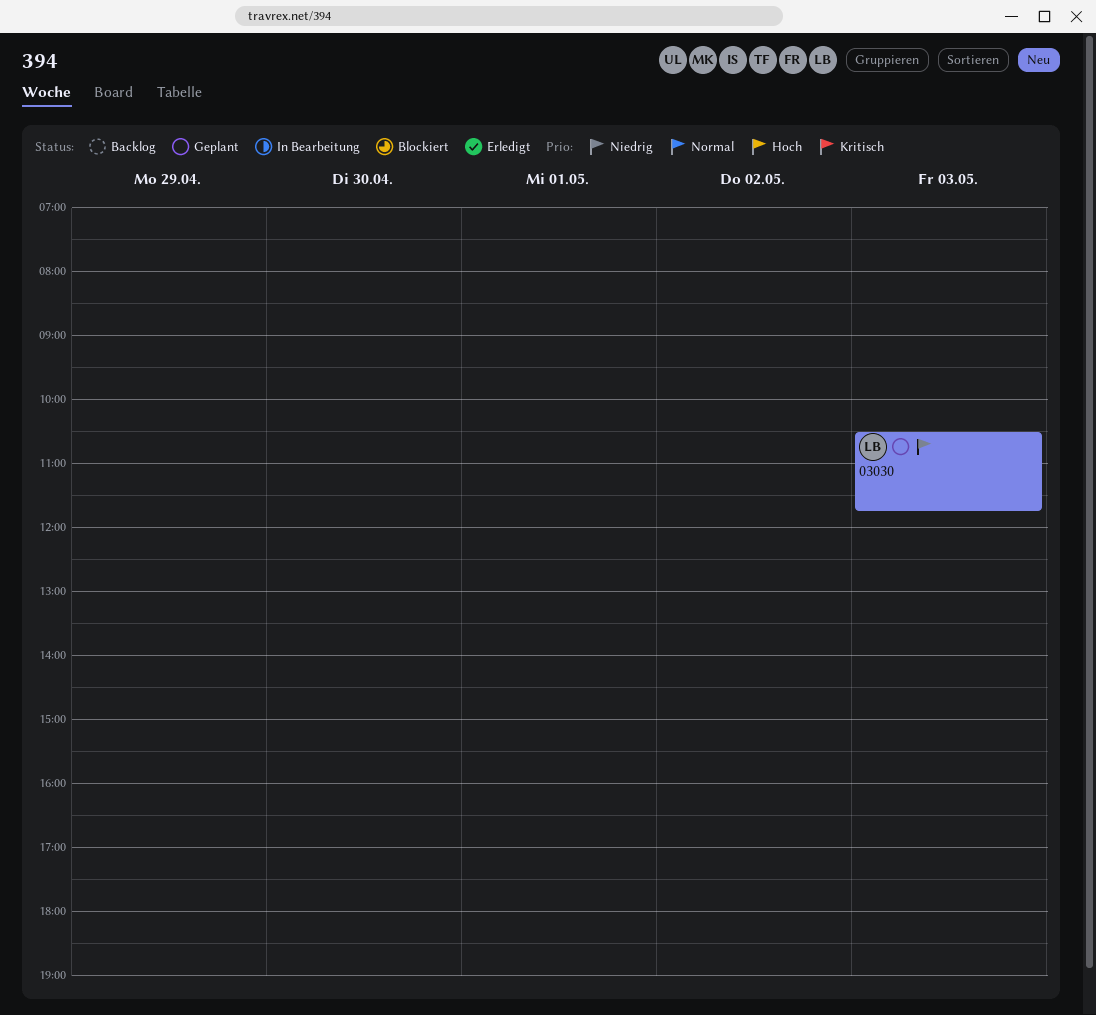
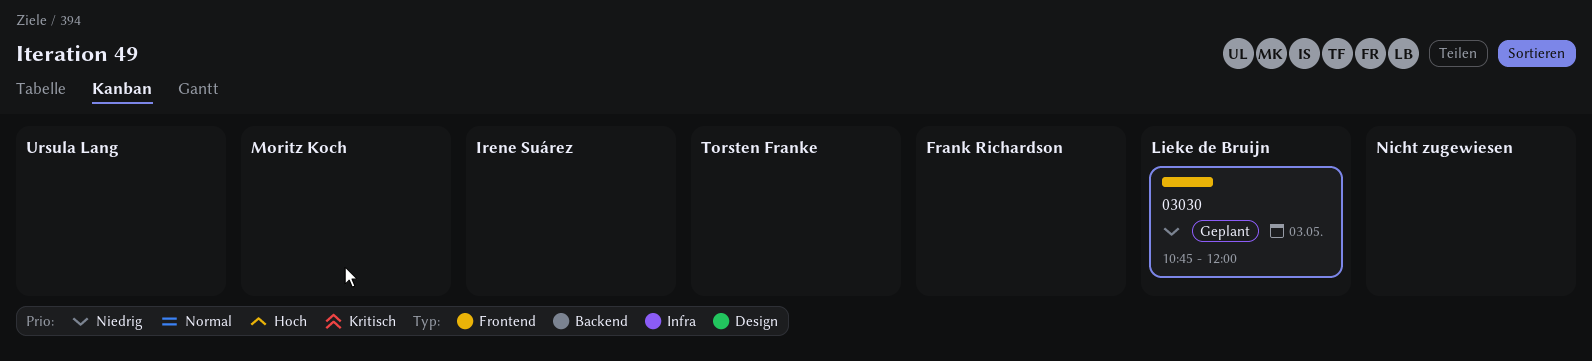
03030, begins: 10:30 -> 10:45
03030, ends: 11:45 -> 12:00

